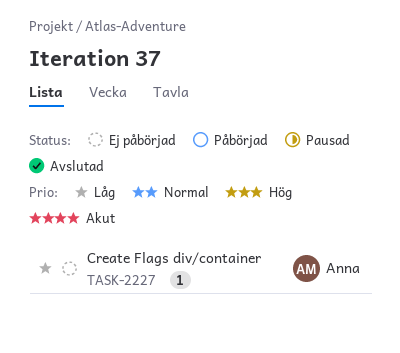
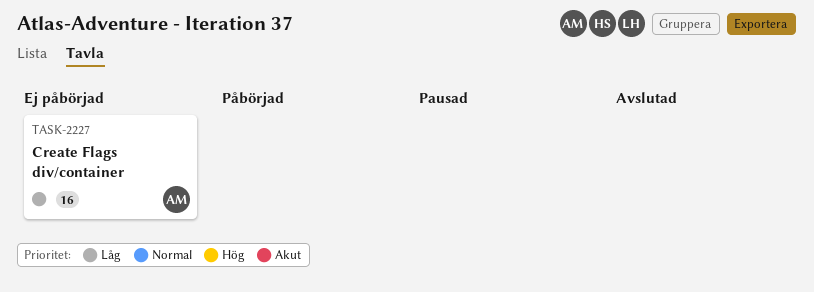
TASK-2227, estimate: 1 -> 16

